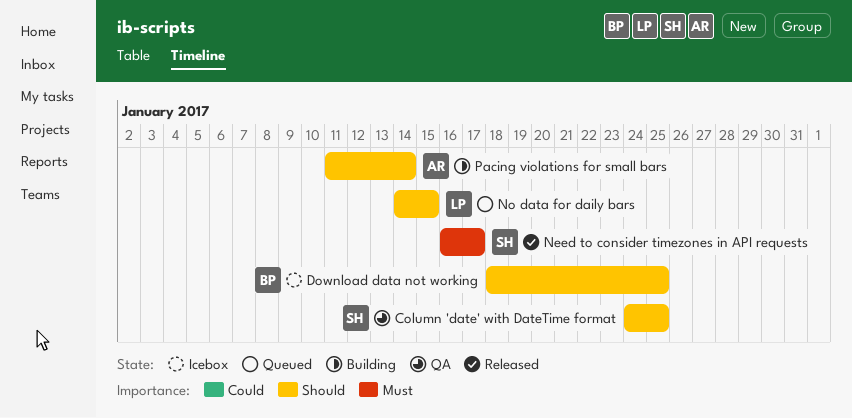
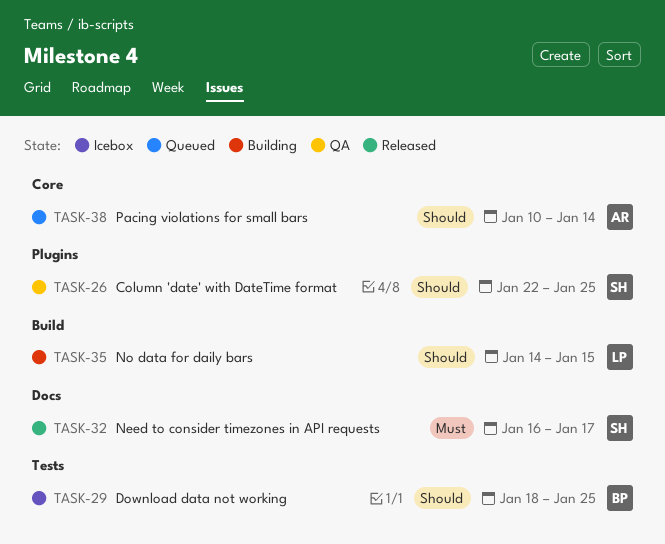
Column 'date' with DateTime format, start: Jan 24 -> Jan 22
No data for daily bars, status: Queued -> Building
Pacing violations for small bars, status: Building -> Queued
Pacing violations for small bars, start: Jan 11 -> Jan 10

